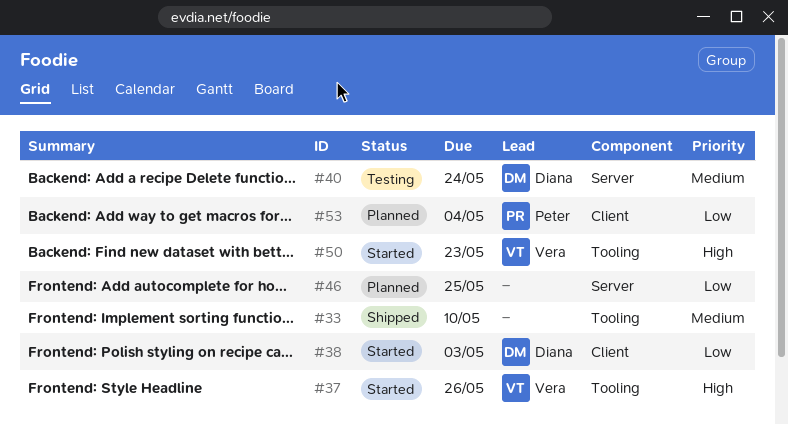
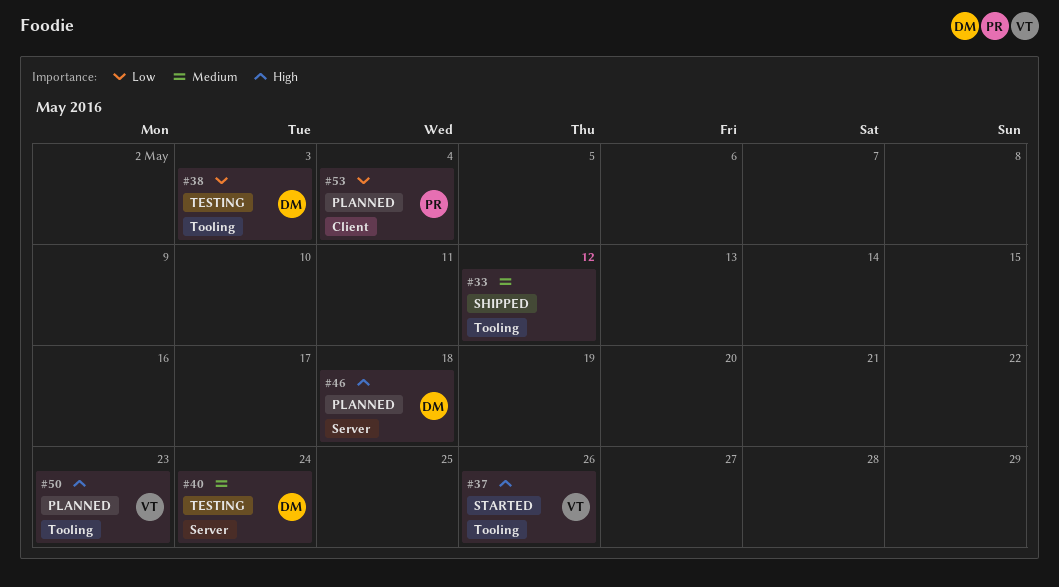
#33, due: May 10 -> May 12
#38, status: Started -> Testing
#38, label: Client -> Tooling
#46, owner: none -> Diana
#46, priority: Low -> High
#46, due: May 25 -> May 18
#50, status: Started -> Planned

